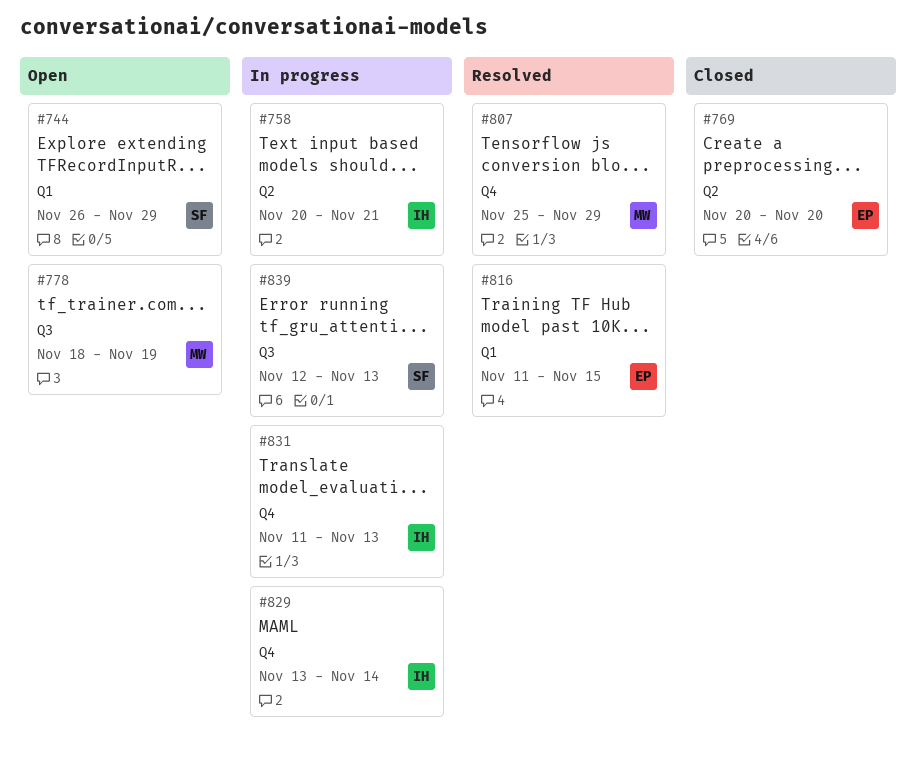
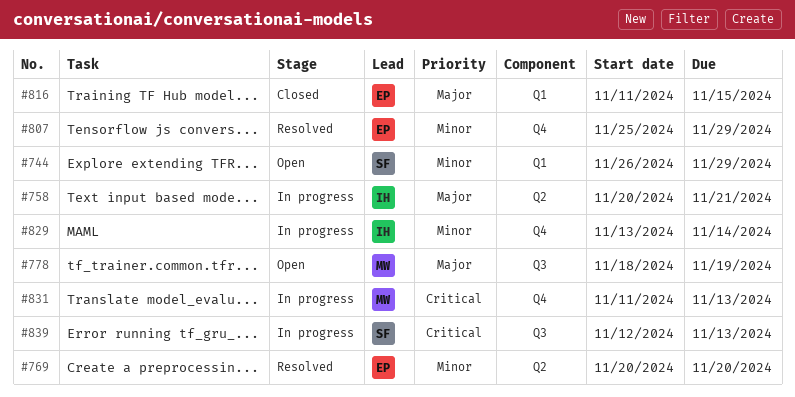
#769, status: Closed -> Resolved
#807, owner: MW -> EP
#816, status: Resolved -> Closed
#831, owner: IH -> MW

